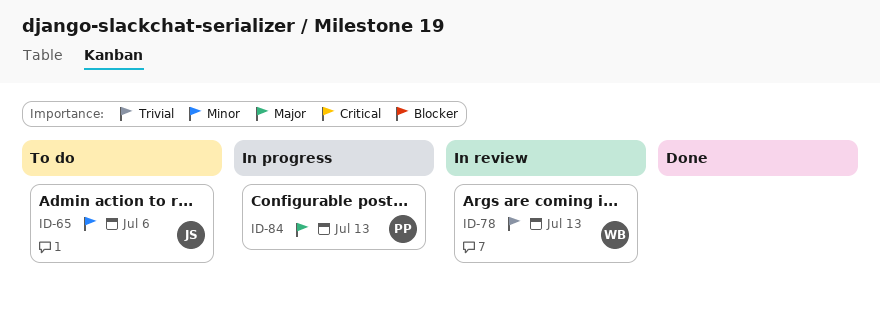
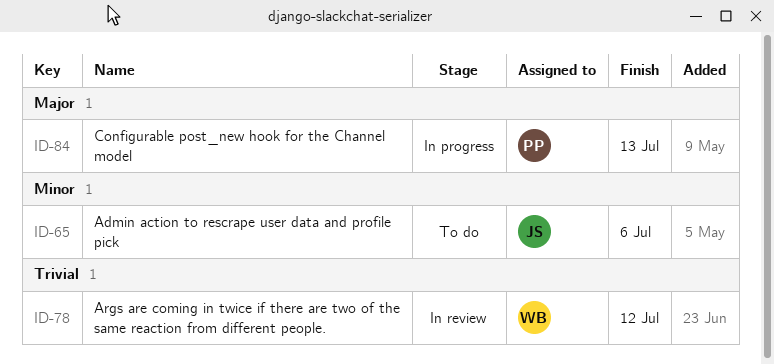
ID-78, due: Jul 13 -> Jul 12

